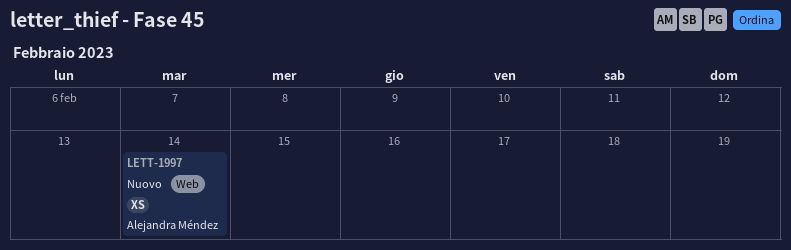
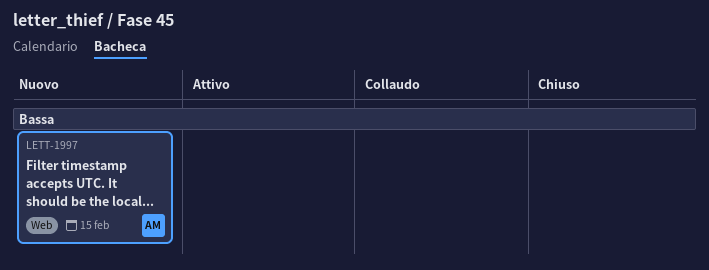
LETT-1997, due: Feb 14 -> Feb 15

